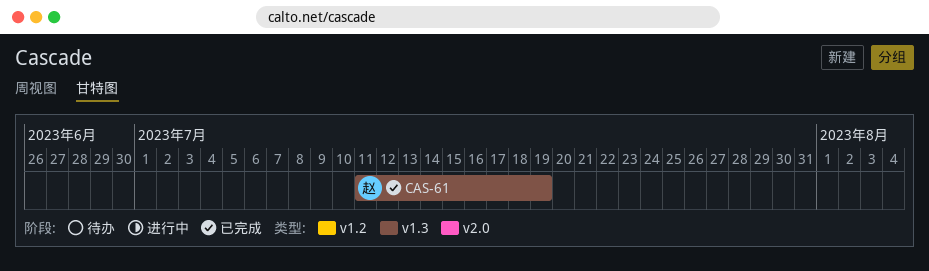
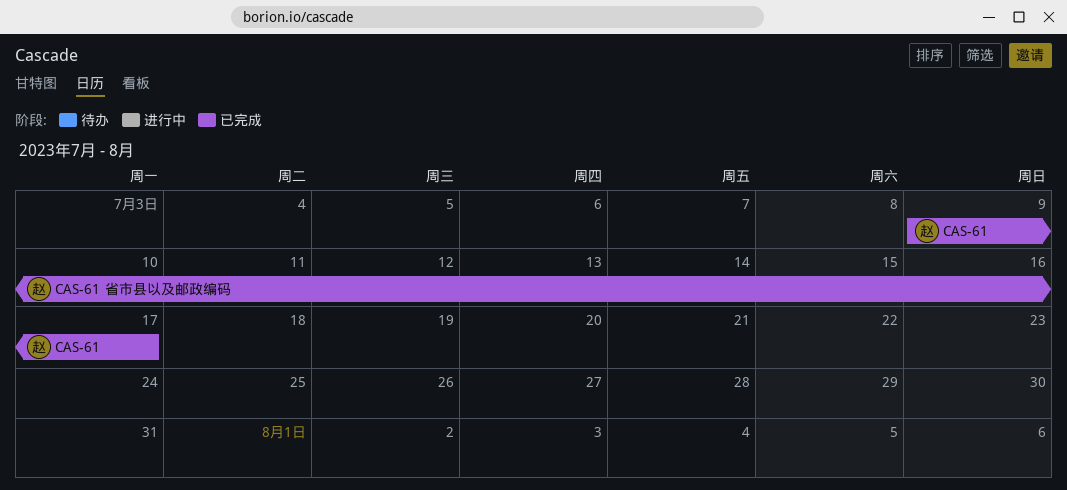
CAS-61, start: Jul 11 -> Jul 9
CAS-61, due: Jul 19 -> Jul 17

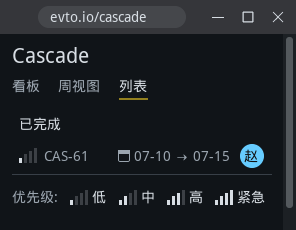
CAS-61, start: Jul 9 -> Jul 10
CAS-61, due: Jul 17 -> Jul 15

